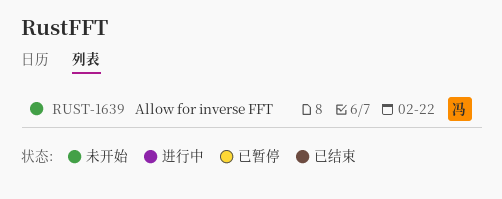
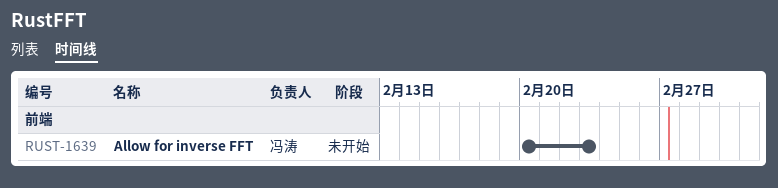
RUST-1639, due: Feb 22 -> Feb 23

